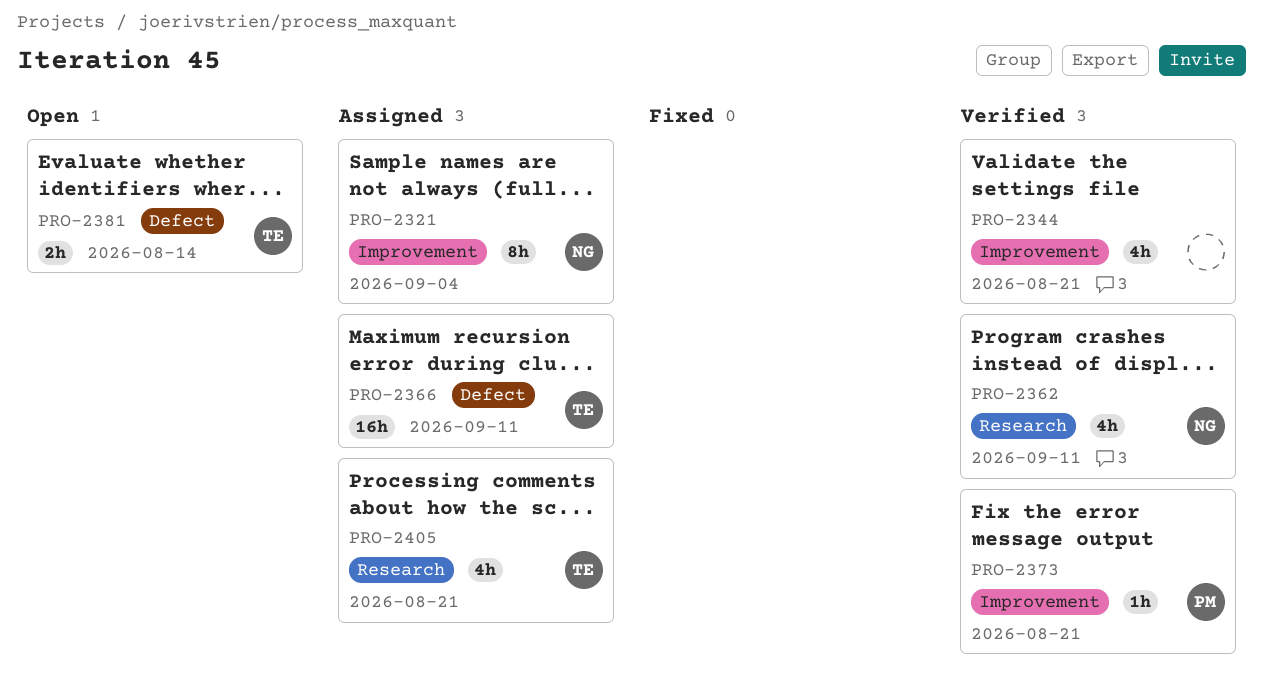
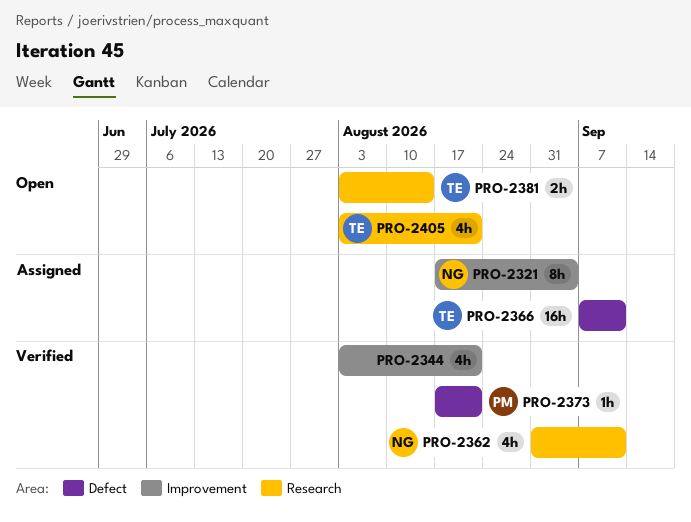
PRO-2373, label: Improvement -> Defect
PRO-2381, label: Defect -> Research
PRO-2405, status: Assigned -> Open

